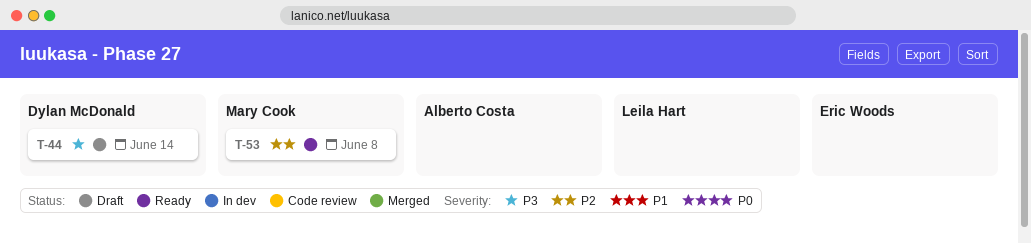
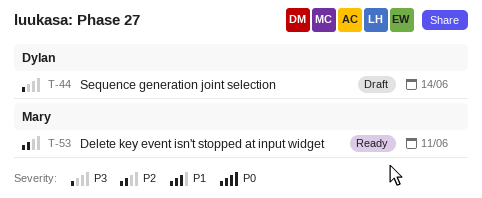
T-53, due: Jun 8 -> Jun 11

